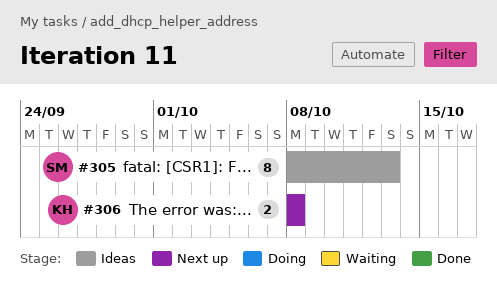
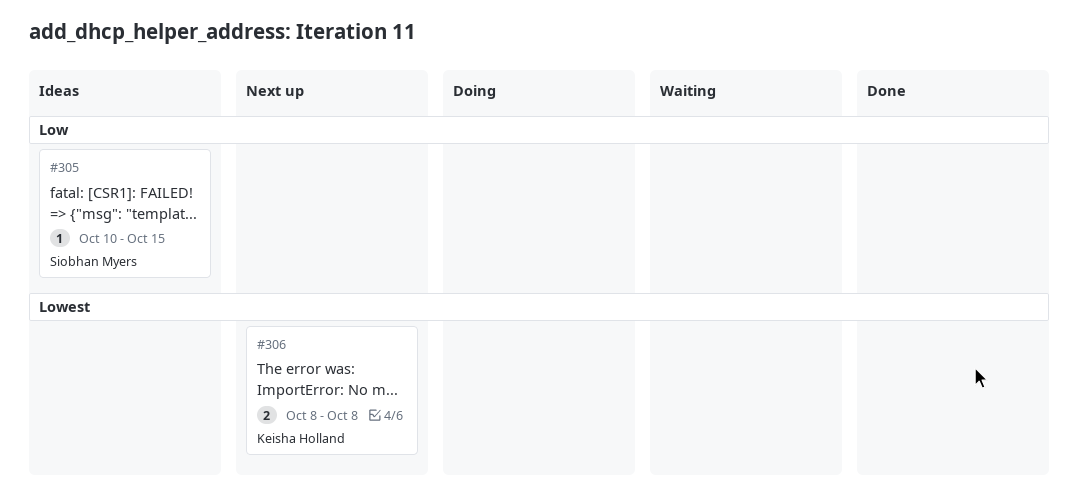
#305, estimate: 8 -> 1
#305, start: Oct 8 -> Oct 10
#305, due: Oct 13 -> Oct 15

